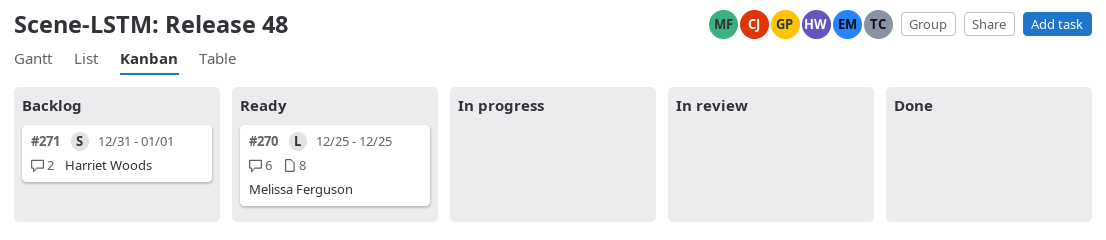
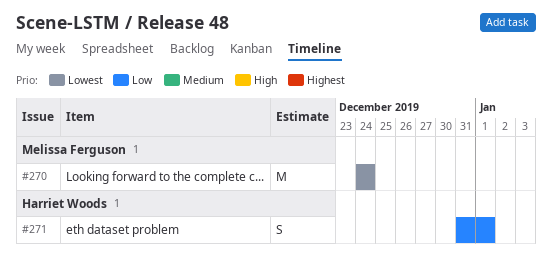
#270, estimate: L -> M
#270, start: Dec 25 -> Dec 24
#270, due: Dec 25 -> Dec 24

